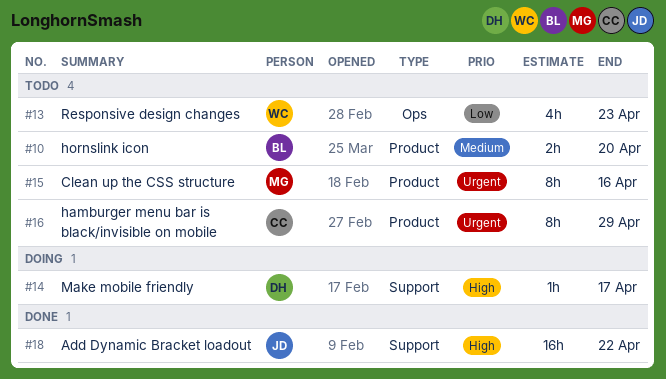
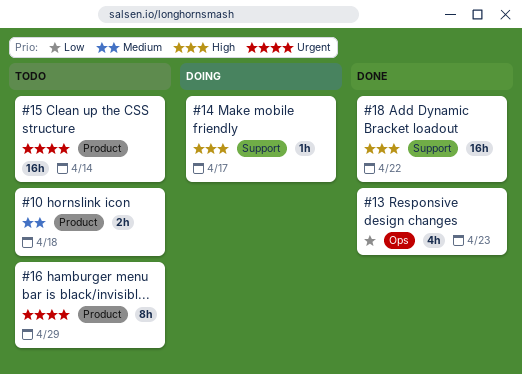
#10, due: Apr 20 -> Apr 18
#13, status: Todo -> Done
#15, estimate: 8h -> 16h
#15, due: Apr 16 -> Apr 14

